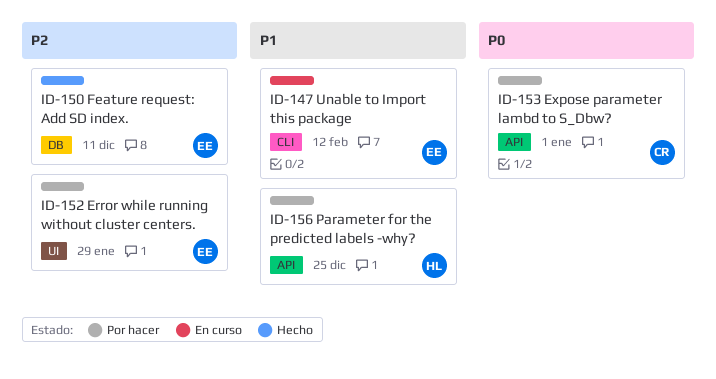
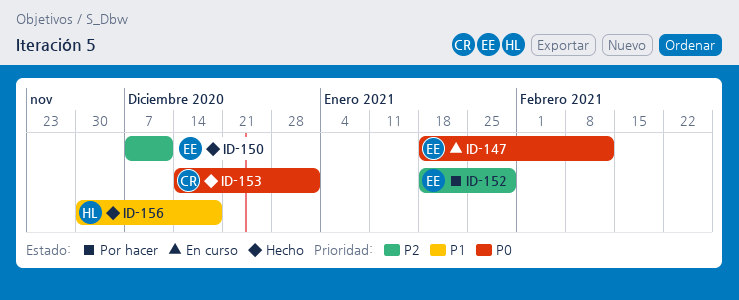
ID-147, priority: P1 -> P0
ID-153, status: Por hacer -> Hecho
ID-156, status: Por hacer -> Hecho
ID-156, due: Dec 25 -> Dec 18

